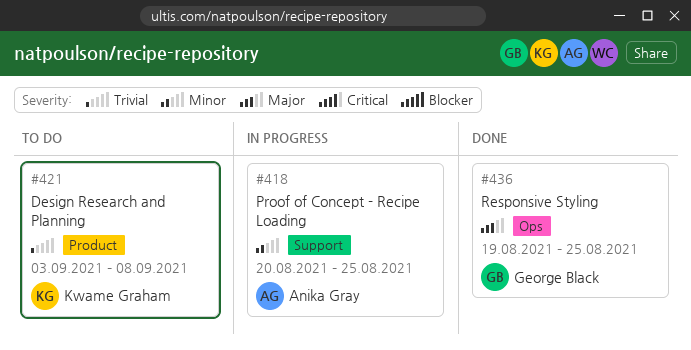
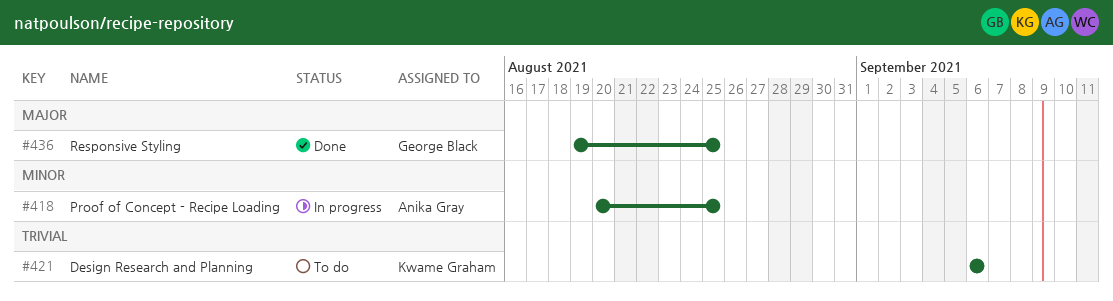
#421, start: Sep 3 -> Sep 6
#421, due: Sep 8 -> Sep 6

